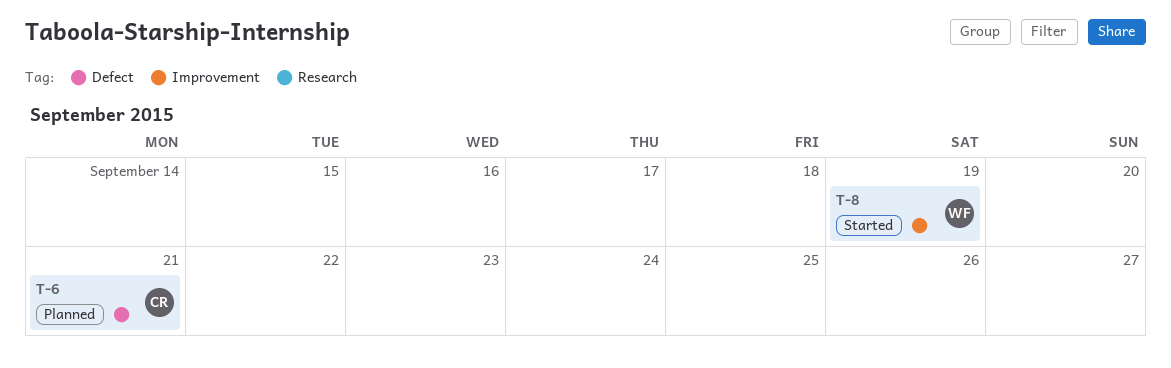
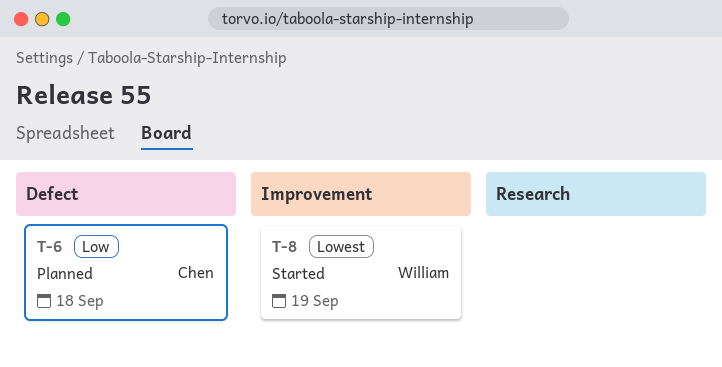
T-6, due: Sep 21 -> Sep 18

